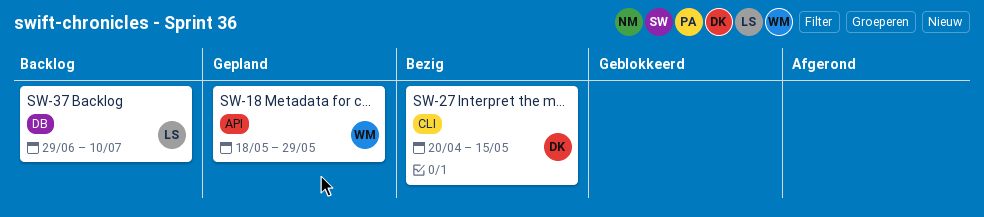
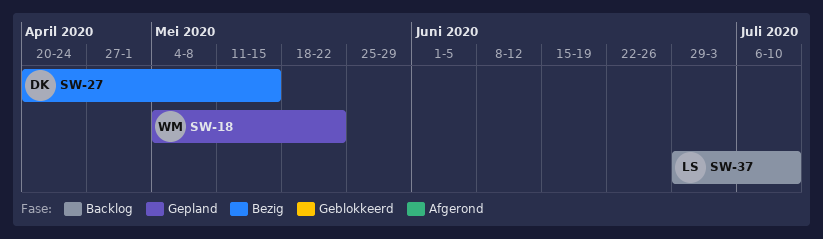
SW-18, start: May 18 -> May 4
SW-18, due: May 29 -> May 22

